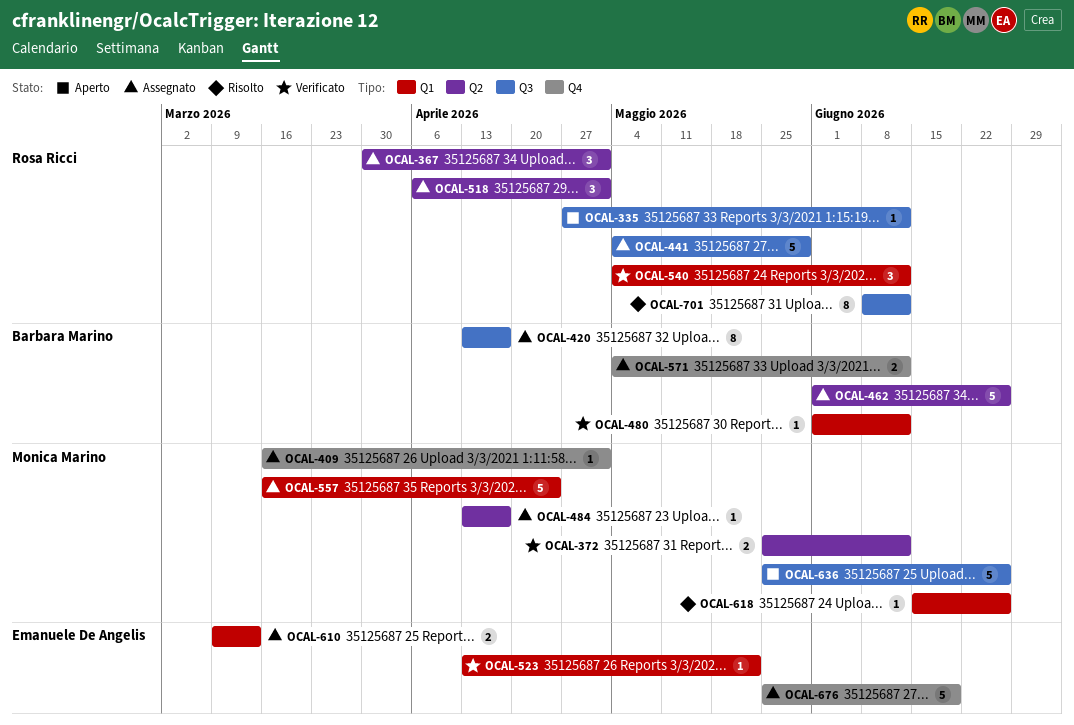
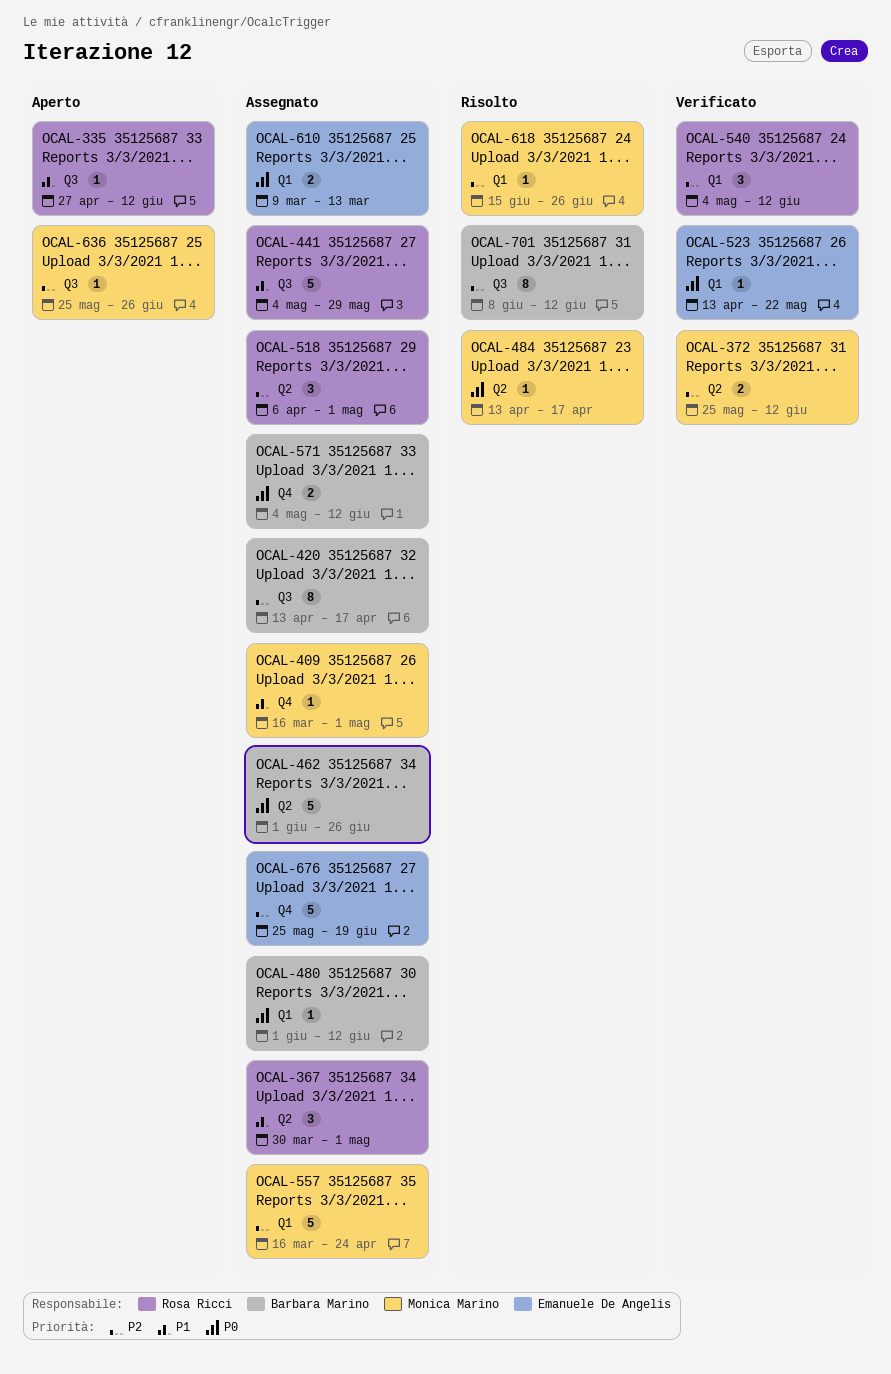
OCAL-480, status: Verificato -> Assegnato
OCAL-484, status: Assegnato -> Risolto
OCAL-636, estimate: 5 -> 1
OCAL-701, owner: Rosa Ricci -> Barbara Marino

